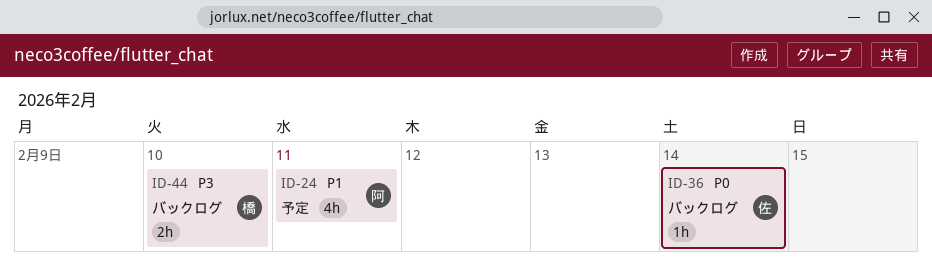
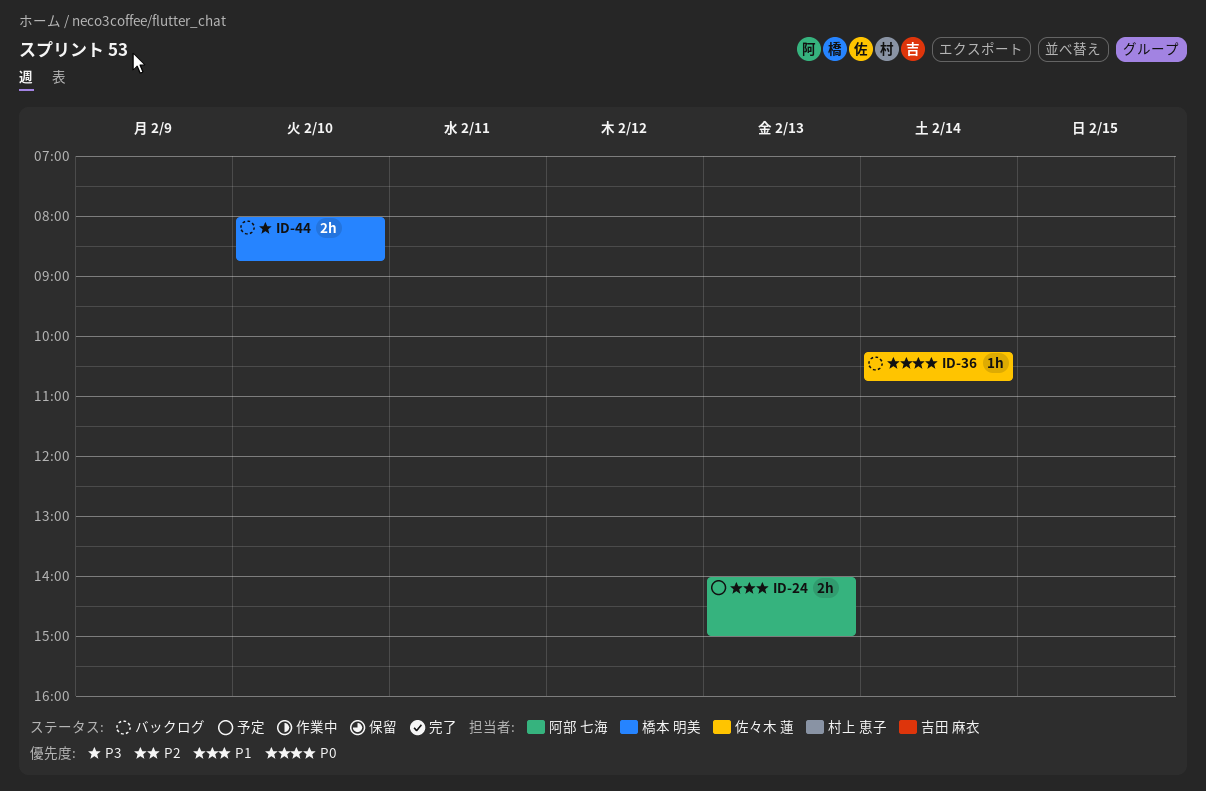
ID-24, estimate: 4h -> 2h
ID-24, day: Feb 11 -> Feb 13

